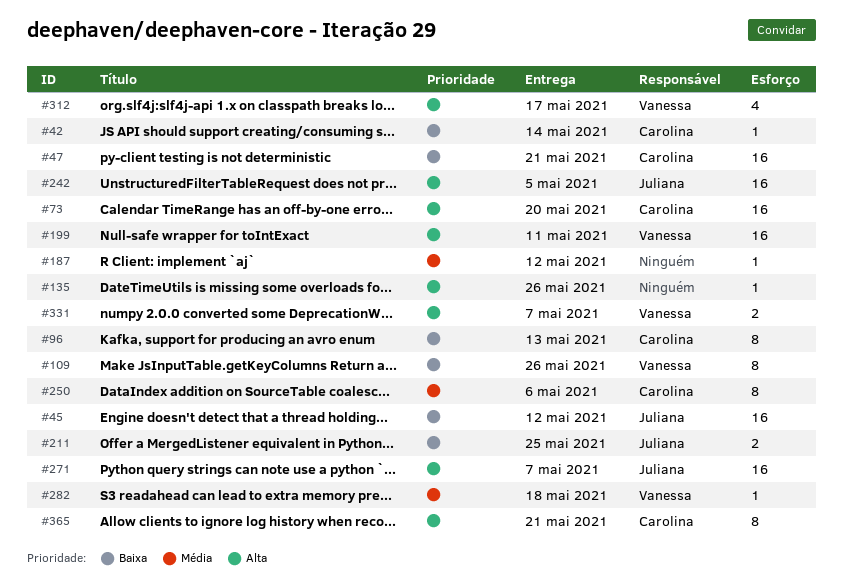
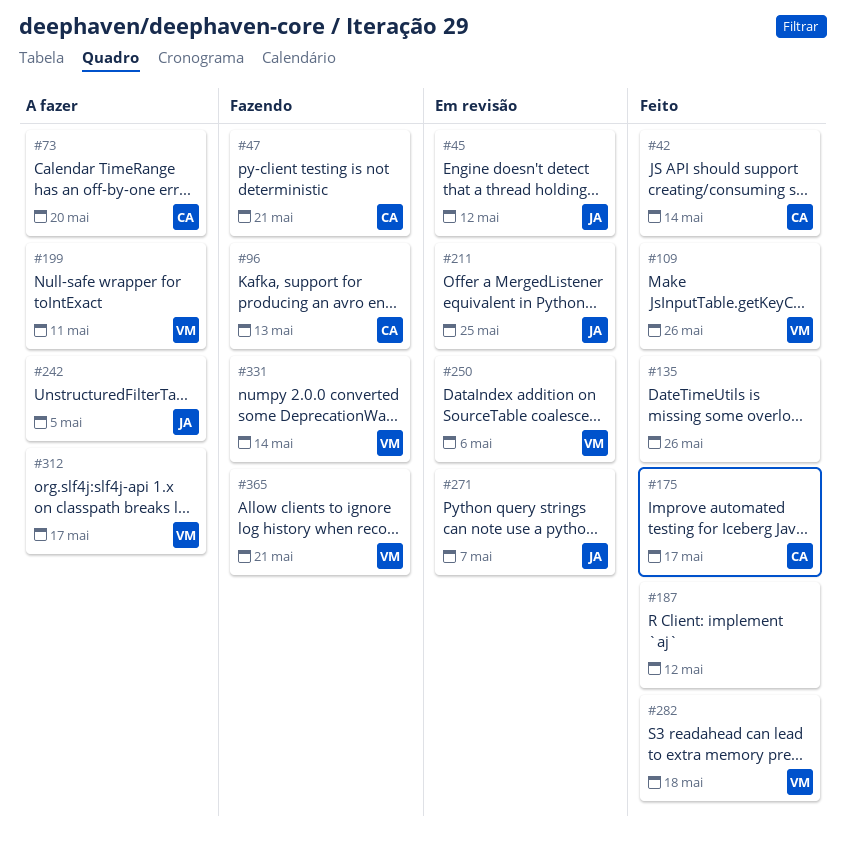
#175: none -> present
#250, owner: Carolina -> Vanessa
#331, due: May 7 -> May 14
#365, owner: Carolina -> Vanessa

